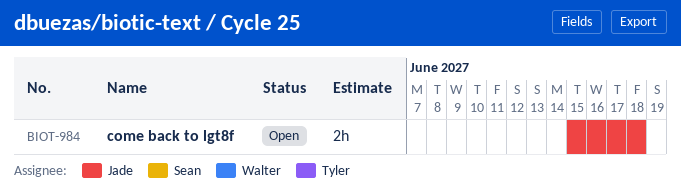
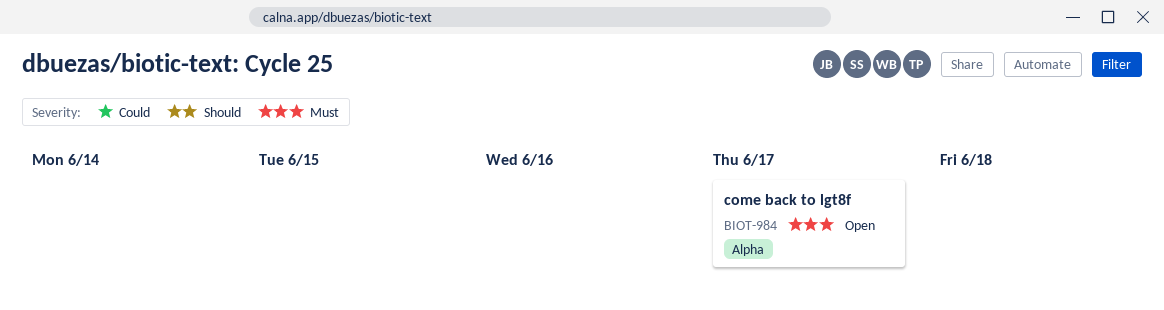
BIOT-984, due: Jun 18 -> Jun 17

